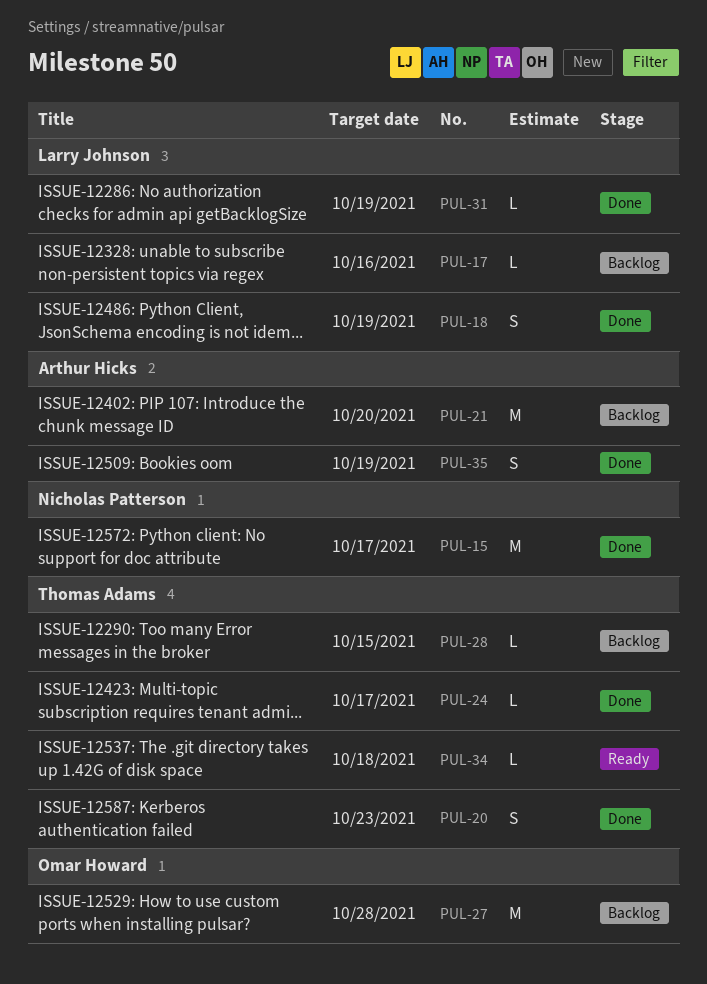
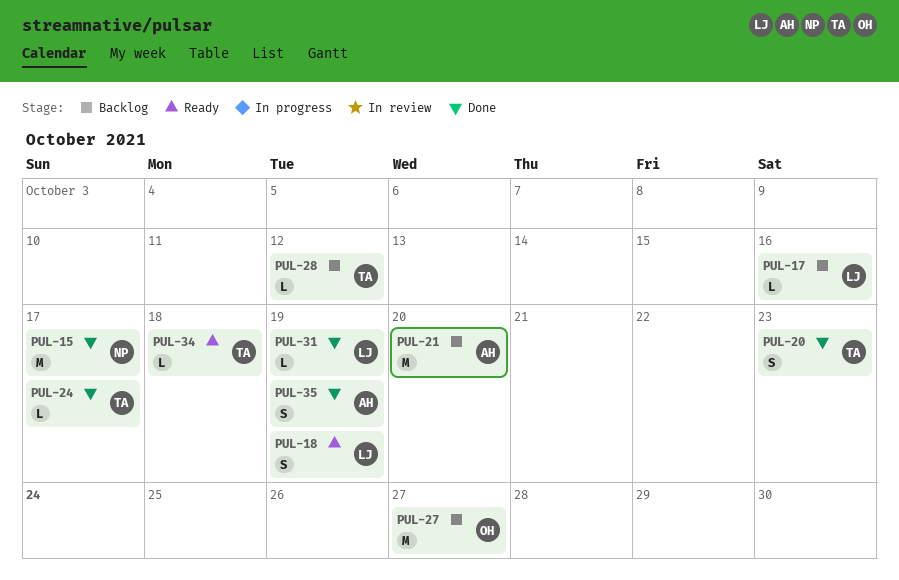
PUL-18, status: Done -> Ready
PUL-27, due: Oct 28 -> Oct 27
PUL-28, due: Oct 15 -> Oct 12

